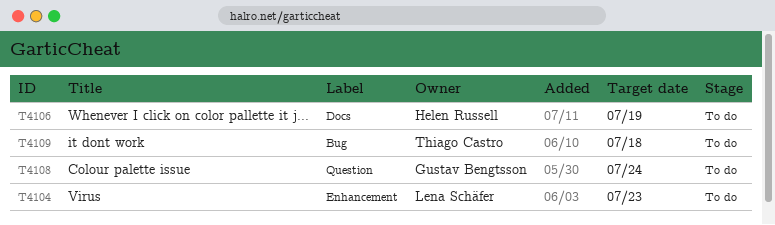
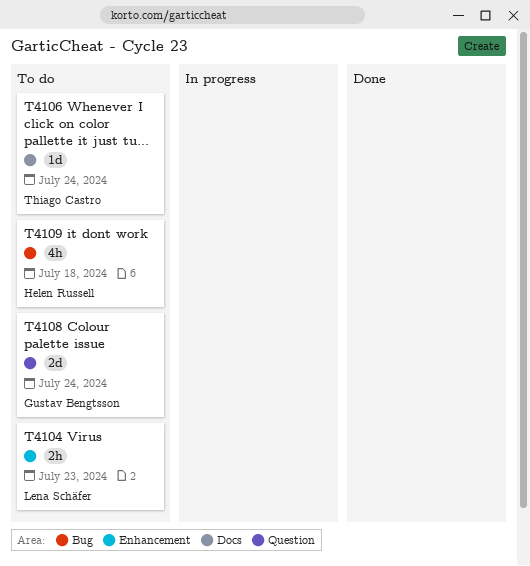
T4106, owner: Helen Russell -> Thiago Castro
T4106, due: Jul 19 -> Jul 24
T4109, owner: Thiago Castro -> Helen Russell

